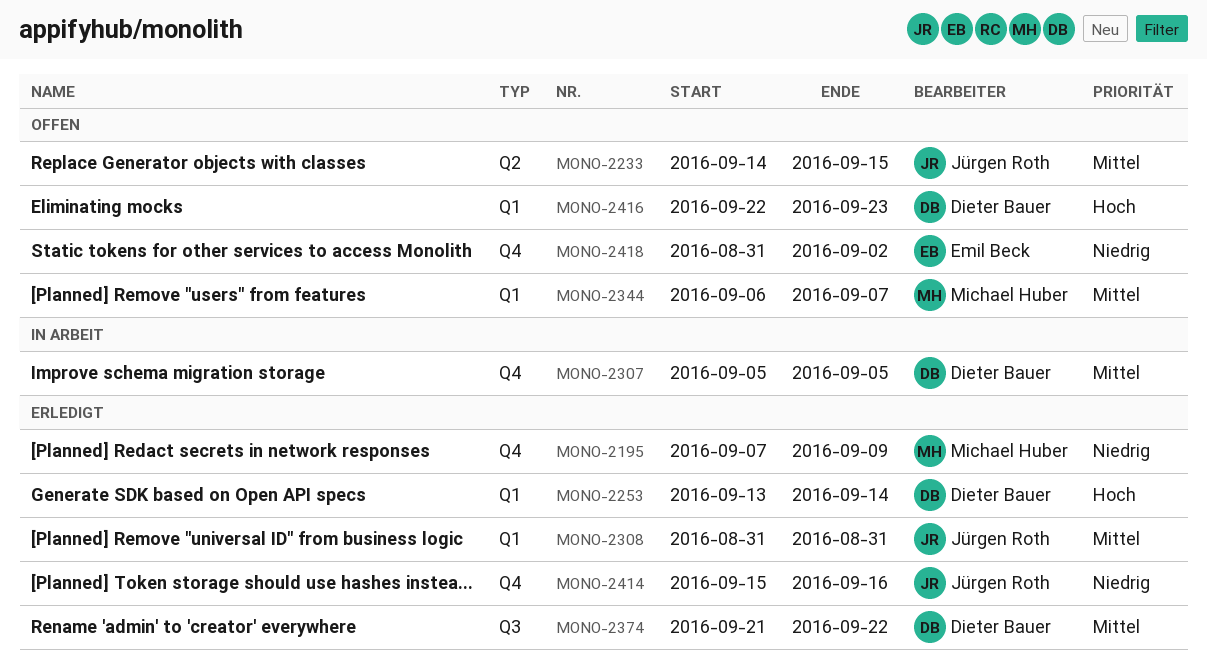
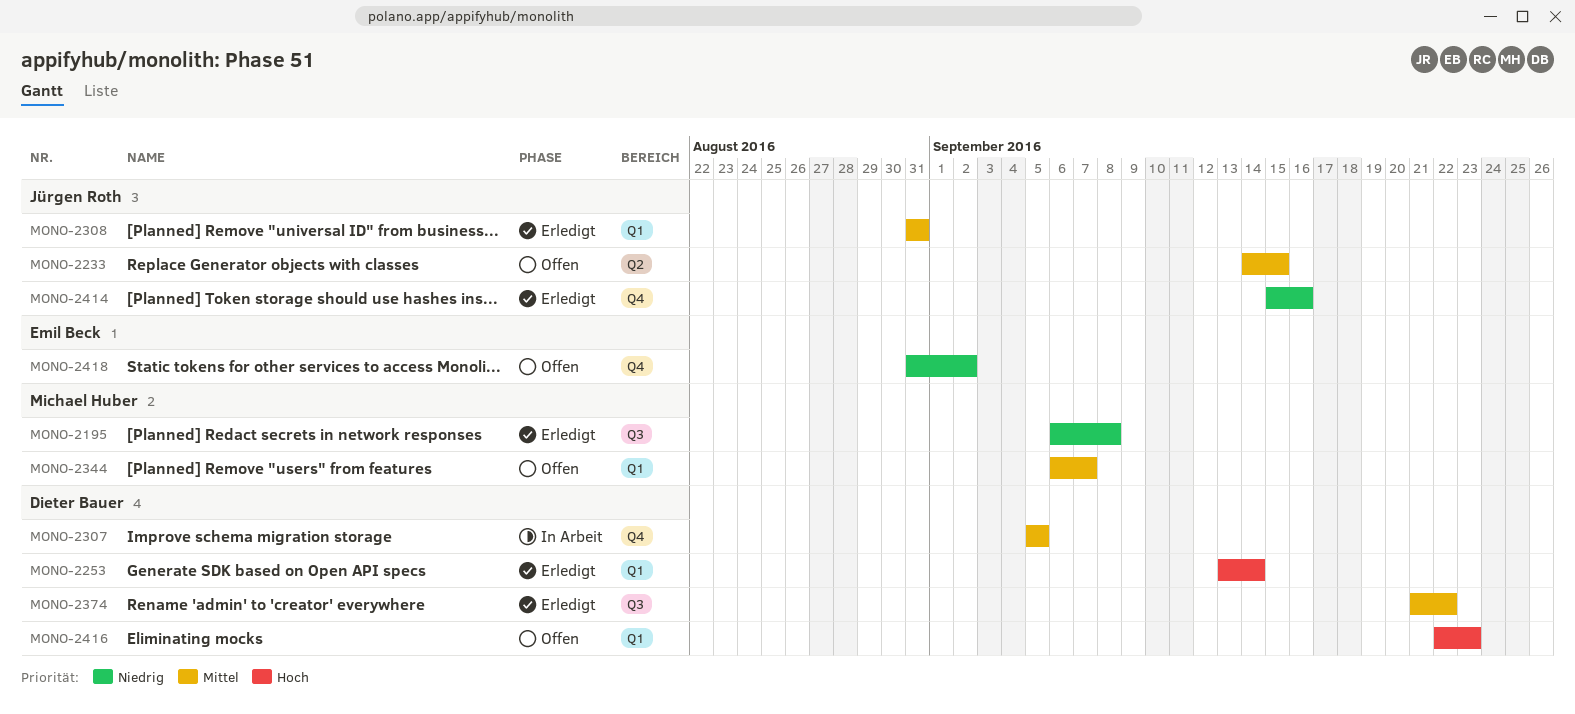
MONO-2195, label: Q4 -> Q3
MONO-2195, start: Sep 7 -> Sep 6
MONO-2195, due: Sep 9 -> Sep 8

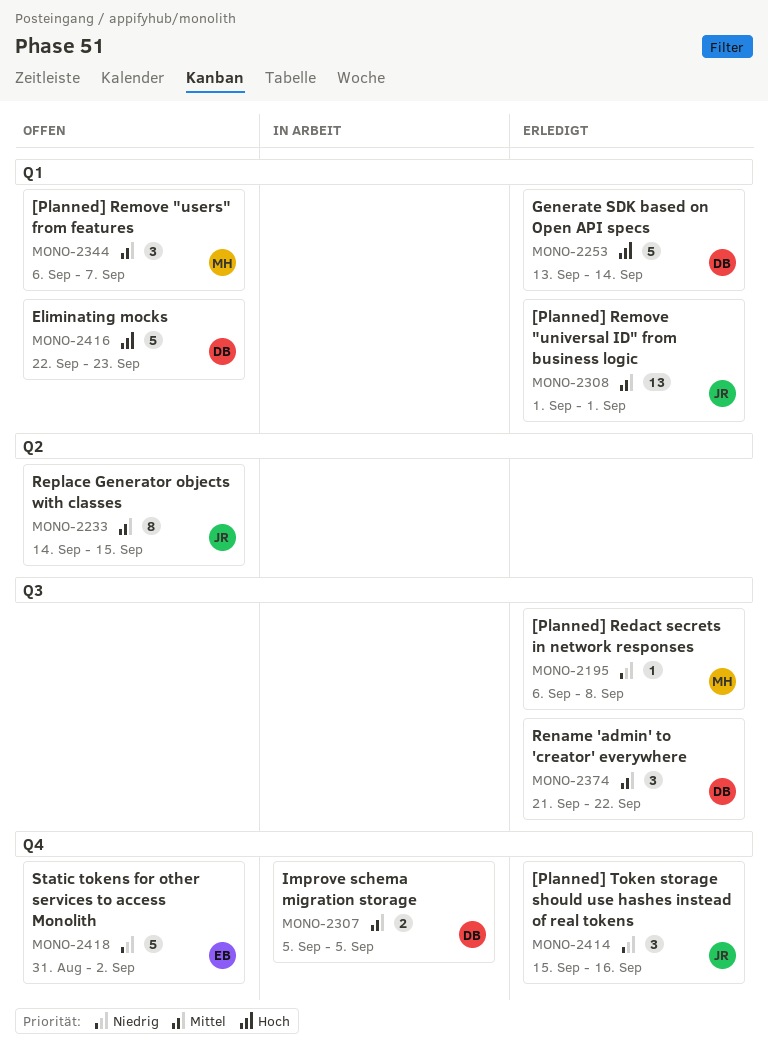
MONO-2308, start: Aug 31 -> Sep 1
MONO-2308, due: Aug 31 -> Sep 1

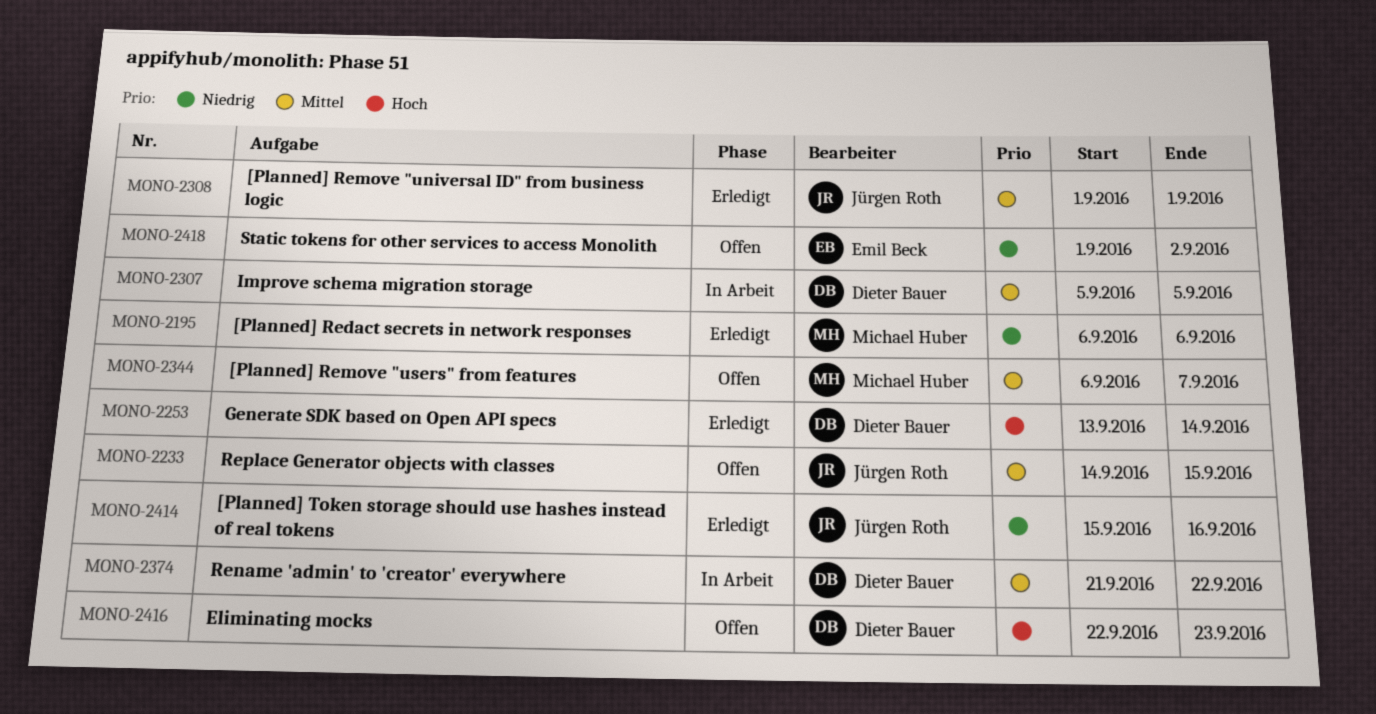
MONO-2195, due: Sep 8 -> Sep 6
MONO-2374, status: Erledigt -> In Arbeit
MONO-2418, start: Aug 31 -> Sep 1

